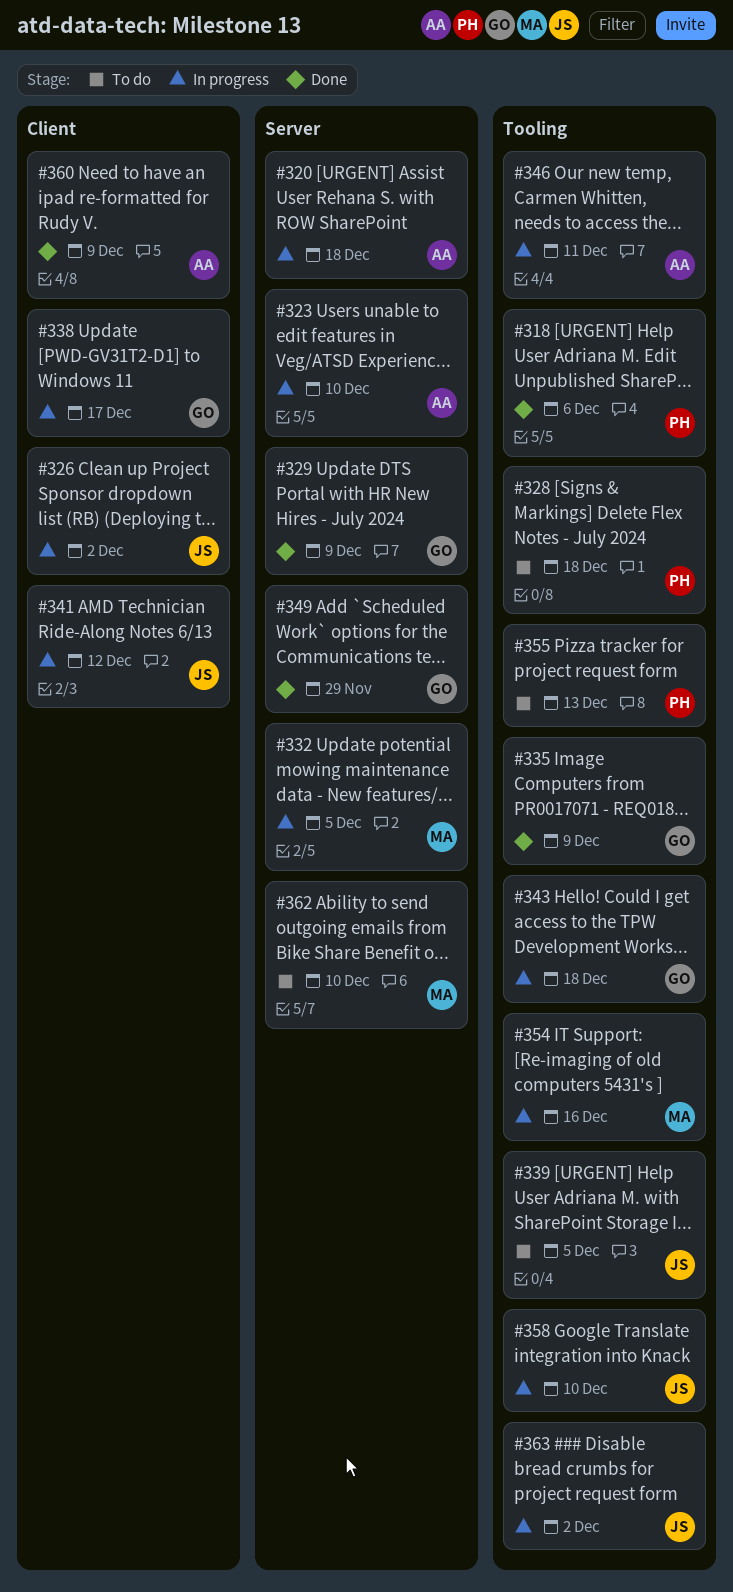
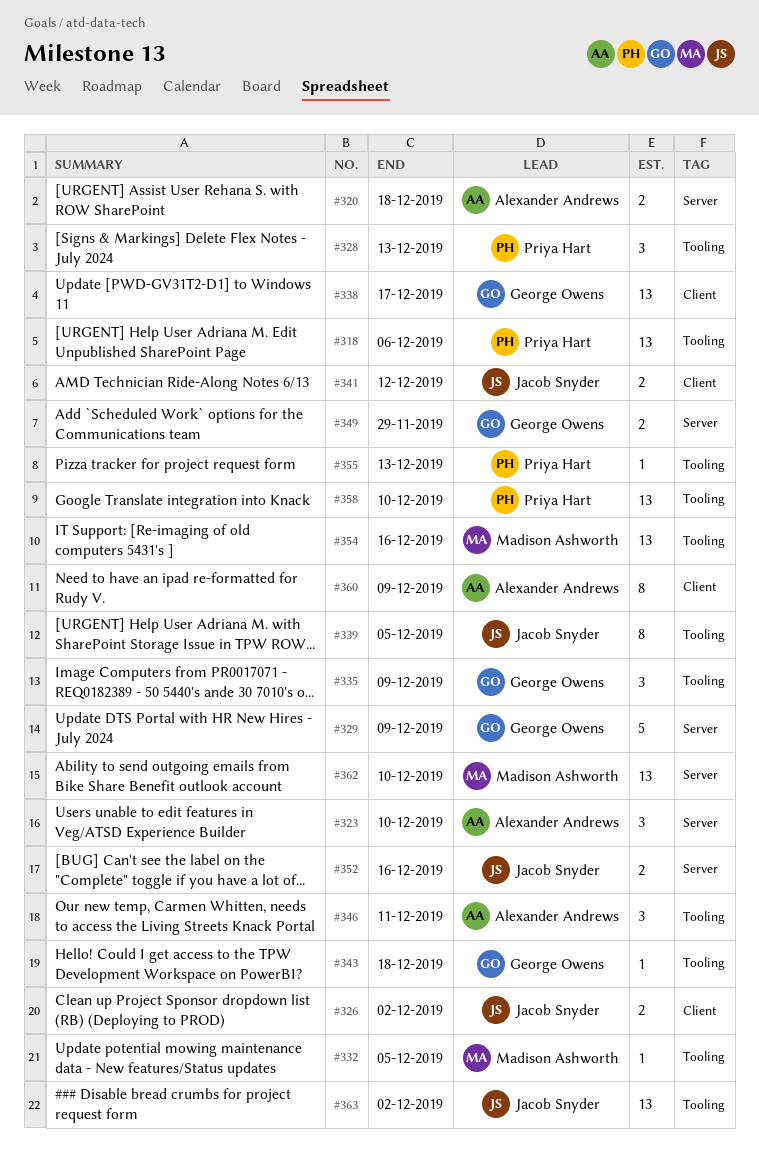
#328, due: Dec 18 -> Dec 13
#332, label: Server -> Tooling
#352: none -> present
#358, owner: Jacob Snyder -> Priya Hart

